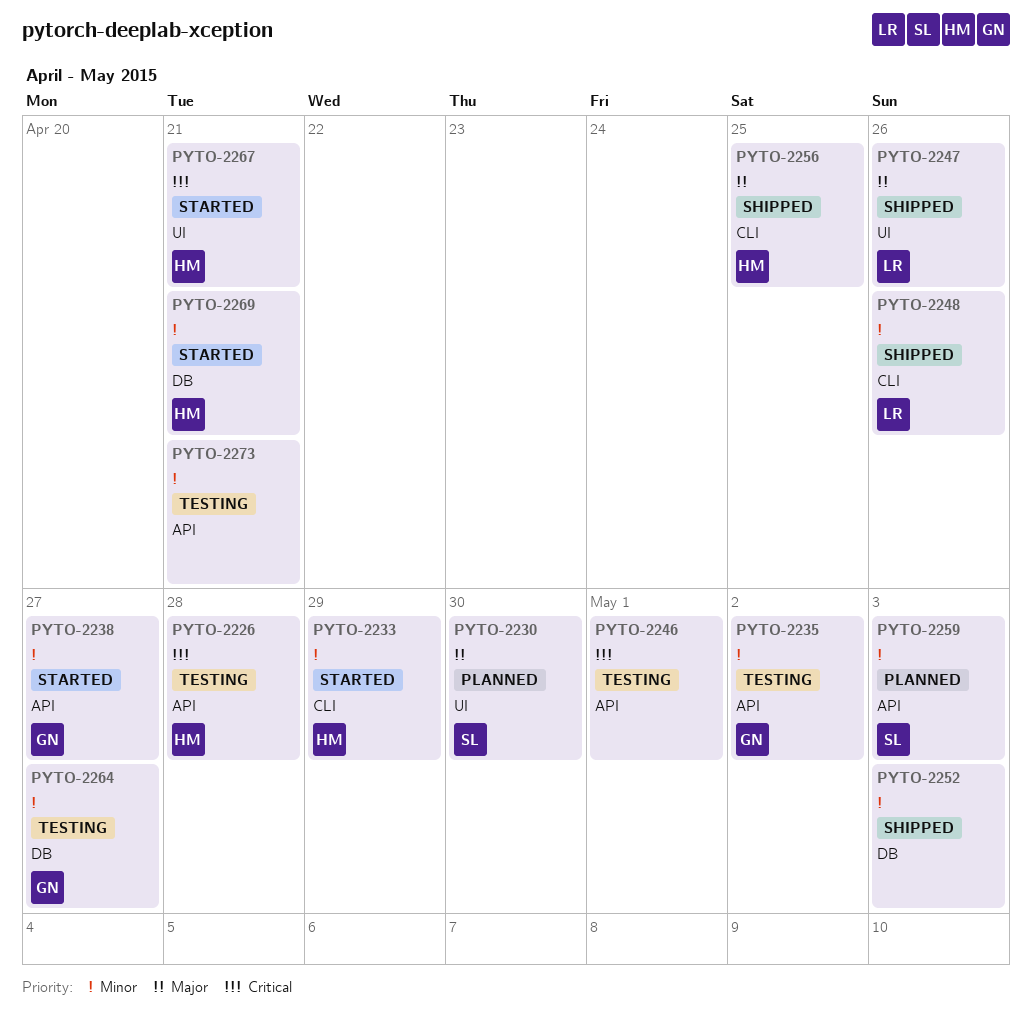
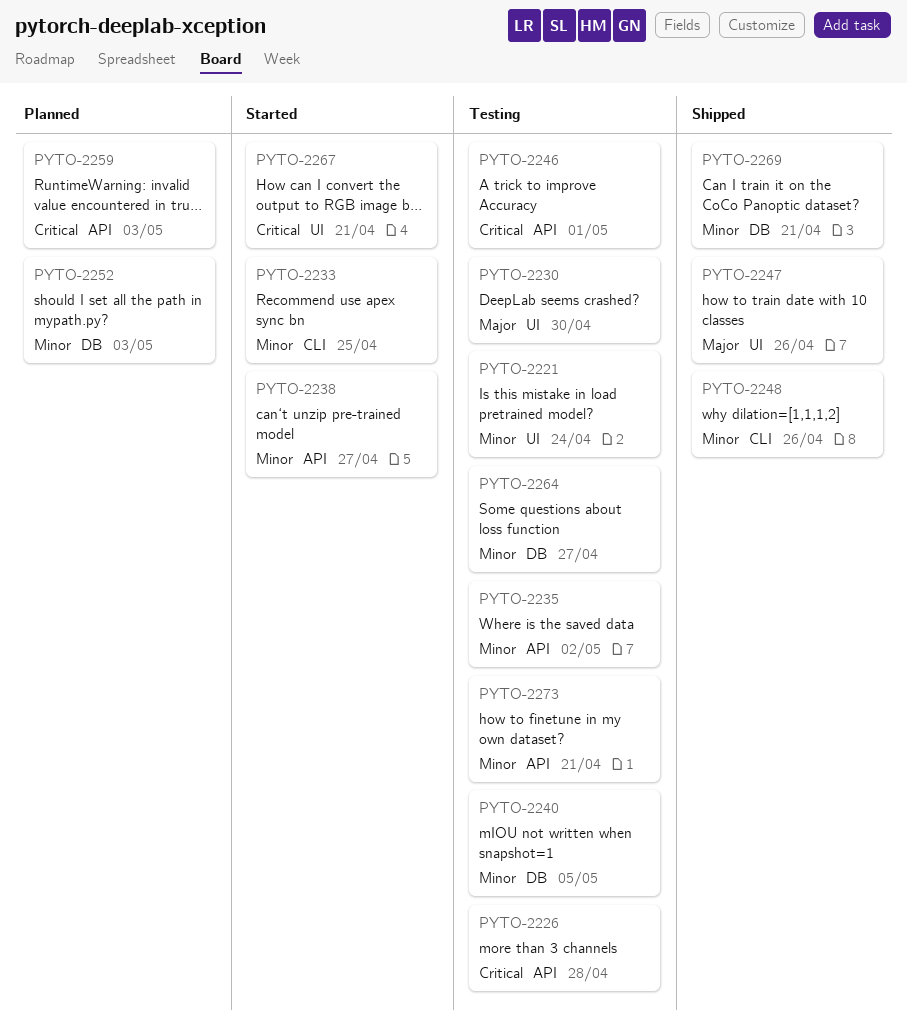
PYTO-2221: none -> present
PYTO-2230, status: Planned -> Testing
PYTO-2233, due: Apr 29 -> Apr 25
PYTO-2240: none -> present
PYTO-2252, status: Shipped -> Planned
PYTO-2256: present -> none
PYTO-2259, priority: Minor -> Critical
PYTO-2269, status: Started -> Shipped

